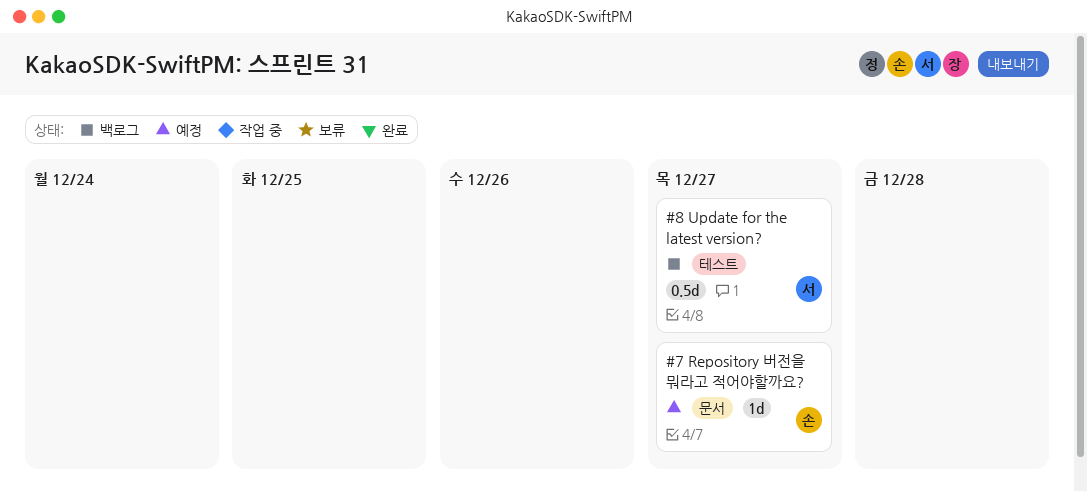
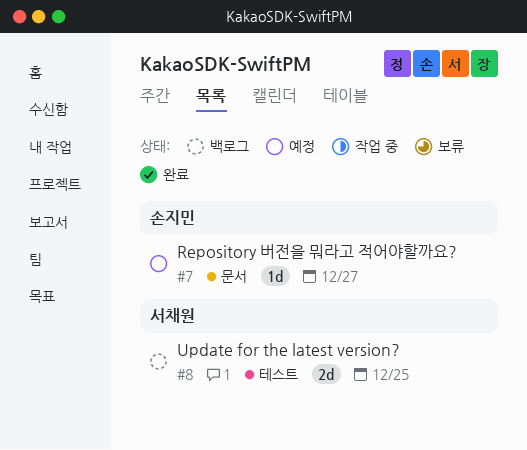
#8, estimate: 0.5d -> 2d
#8, due: Dec 27 -> Dec 25

